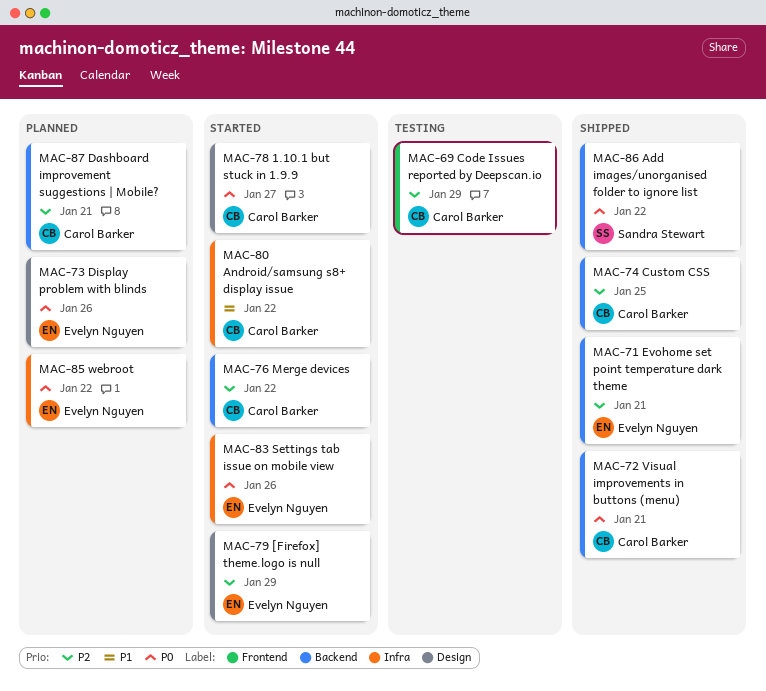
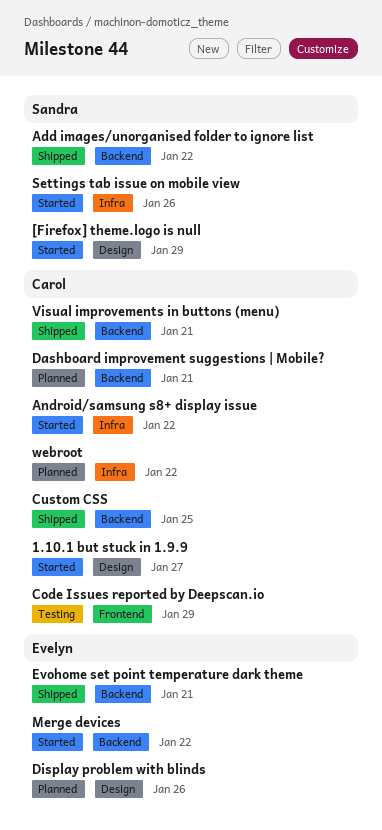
[Firefox] theme.logo is null, owner: Evelyn Nguyen -> Sandra Stewart
Merge devices, owner: Carol Barker -> Evelyn Nguyen
Settings tab issue on mobile view, owner: Evelyn Nguyen -> Sandra Stewart
webroot, owner: Evelyn Nguyen -> Carol Barker

